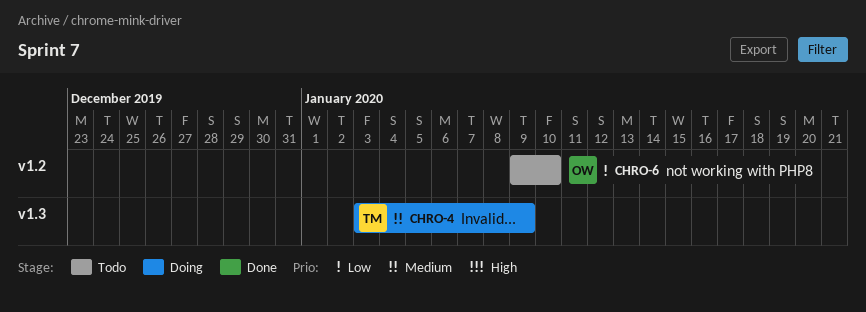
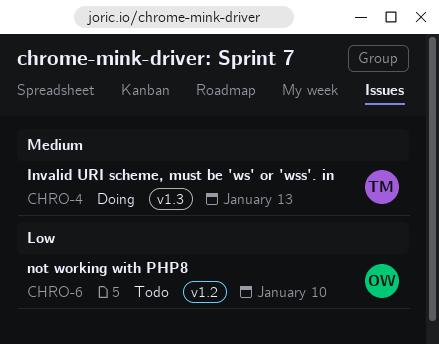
CHRO-4, due: Jan 9 -> Jan 13

